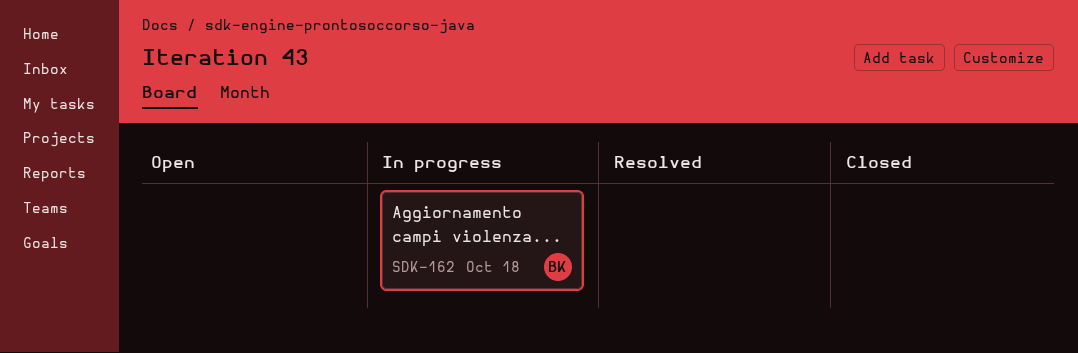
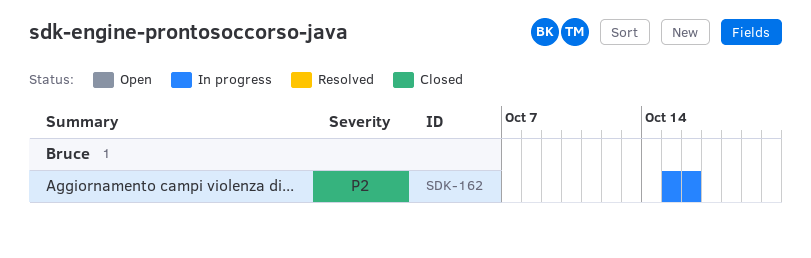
SDK-162, due: Oct 18 -> Oct 16

